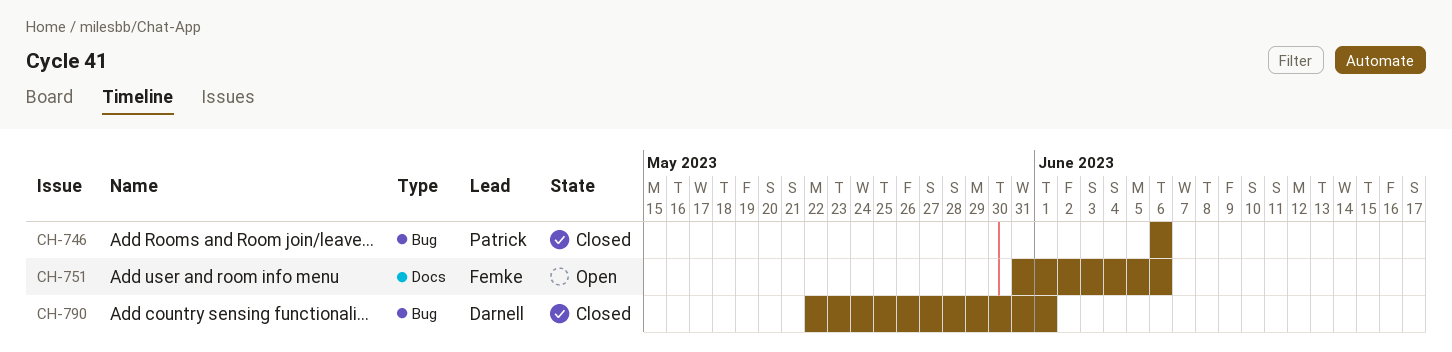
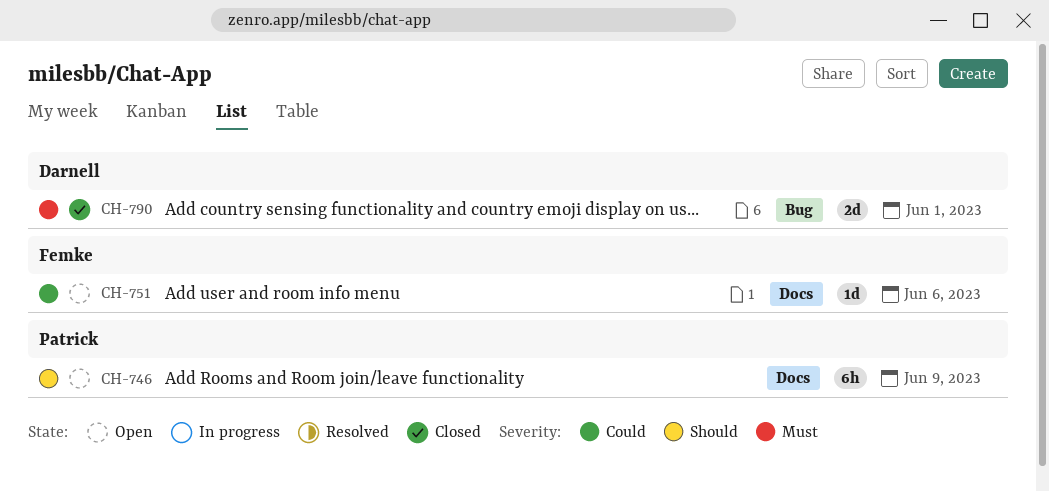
CH-746, status: Closed -> Open
CH-746, label: Bug -> Docs
CH-746, due: Jun 6 -> Jun 9

